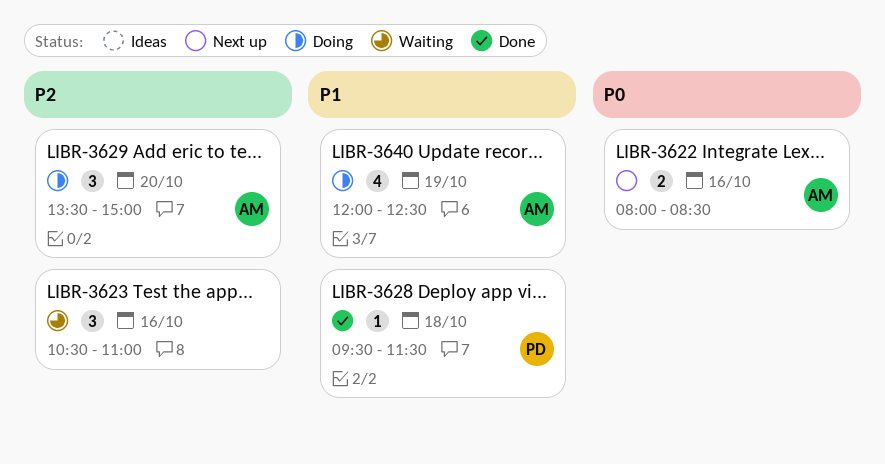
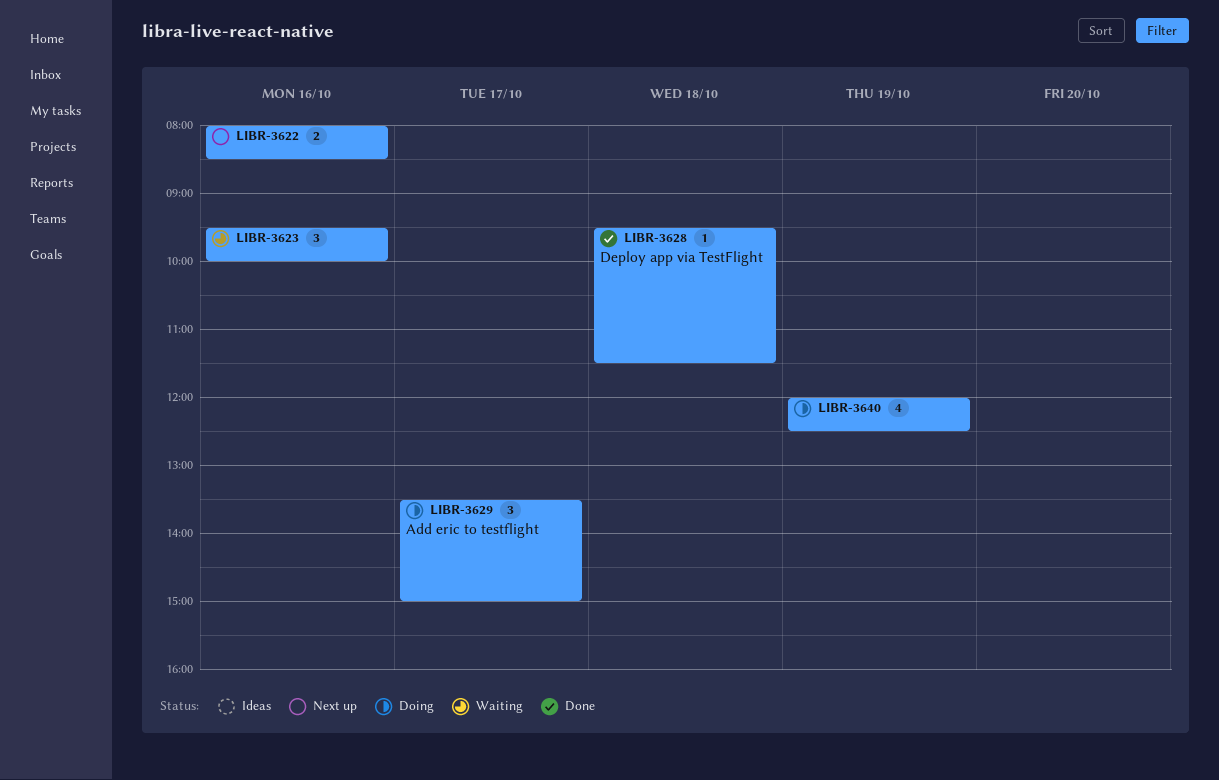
LIBR-3623, begins: 10:30 -> 09:30
LIBR-3623, ends: 11:00 -> 10:00
LIBR-3629, day: Oct 20 -> Oct 17

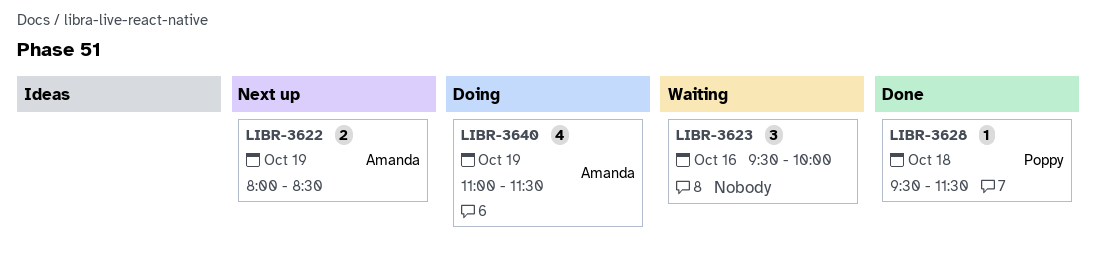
LIBR-3622, day: Oct 16 -> Oct 19
LIBR-3629: present -> none
LIBR-3640, begins: 12:00 -> 11:00
LIBR-3640, ends: 12:30 -> 11:30

